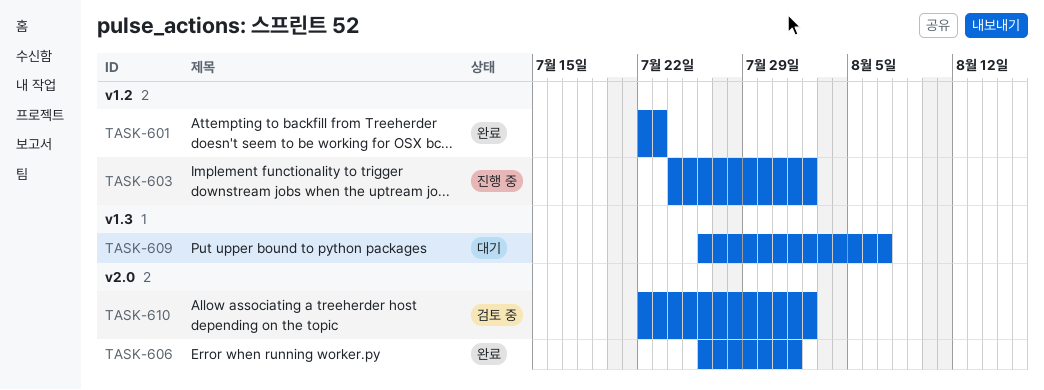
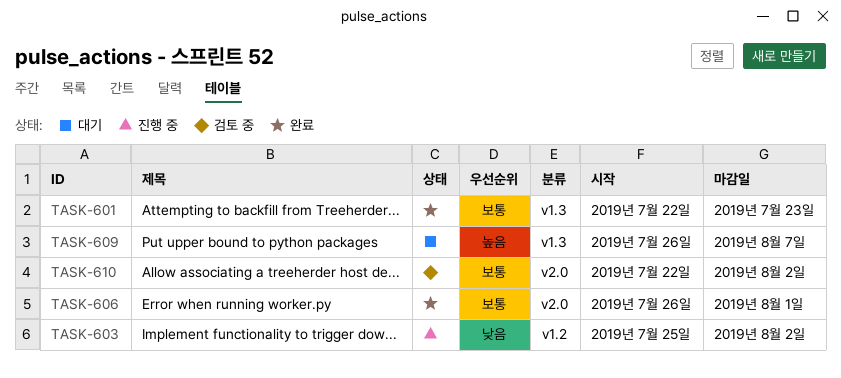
TASK-601, label: v1.2 -> v1.3
TASK-603, start: Jul 24 -> Jul 25

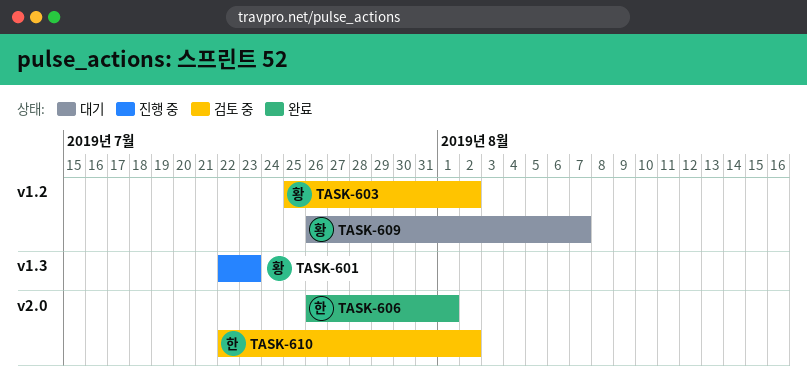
TASK-601, status: 완료 -> 진행 중
TASK-603, status: 진행 중 -> 검토 중
TASK-609, label: v1.3 -> v1.2

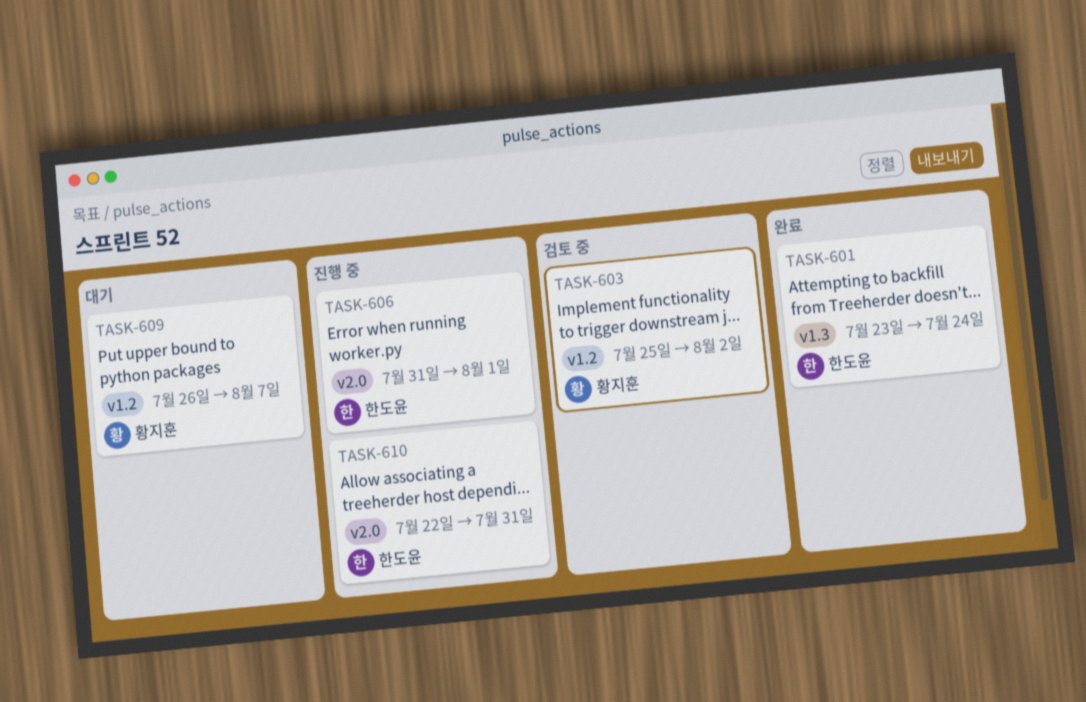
TASK-601, status: 진행 중 -> 완료
TASK-601, owner: 황지훈 -> 한도윤
TASK-601, start: Jul 22 -> Jul 23
TASK-601, due: Jul 23 -> Jul 24
TASK-606, status: 완료 -> 진행 중
TASK-606, start: Jul 26 -> Jul 31
TASK-610, status: 검토 중 -> 진행 중
TASK-610, due: Aug 2 -> Jul 31

